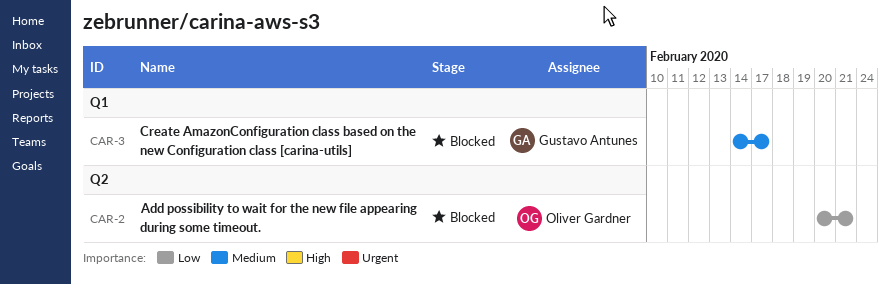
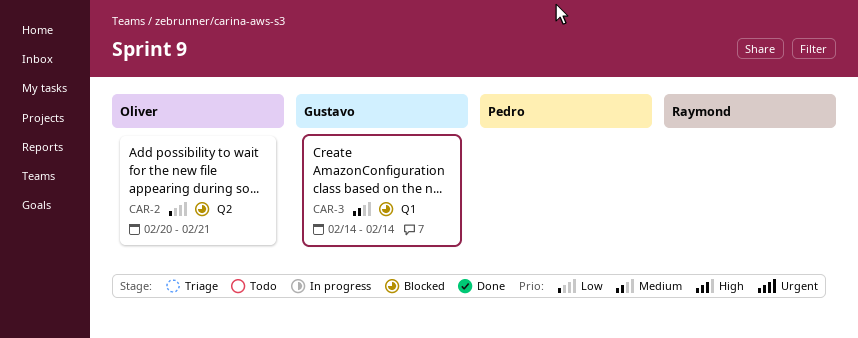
CAR-3, due: Feb 17 -> Feb 14

